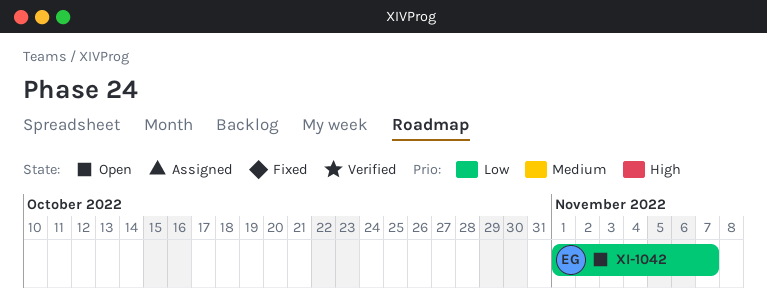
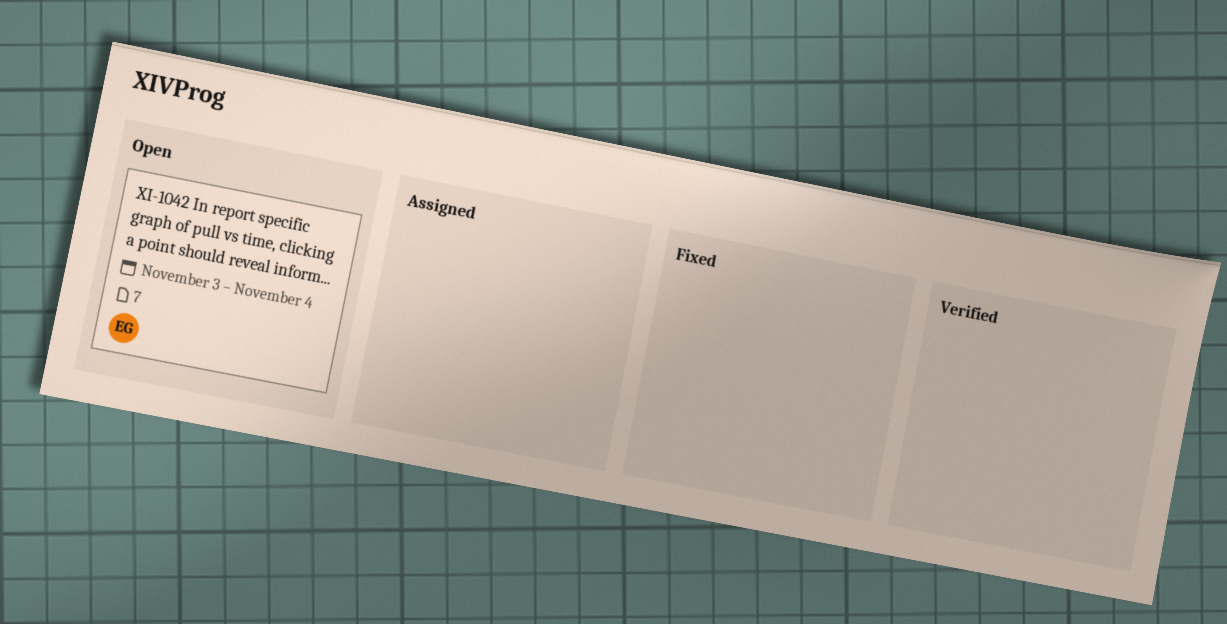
XI-1042, start: Nov 1 -> Nov 3
XI-1042, due: Nov 7 -> Nov 4

